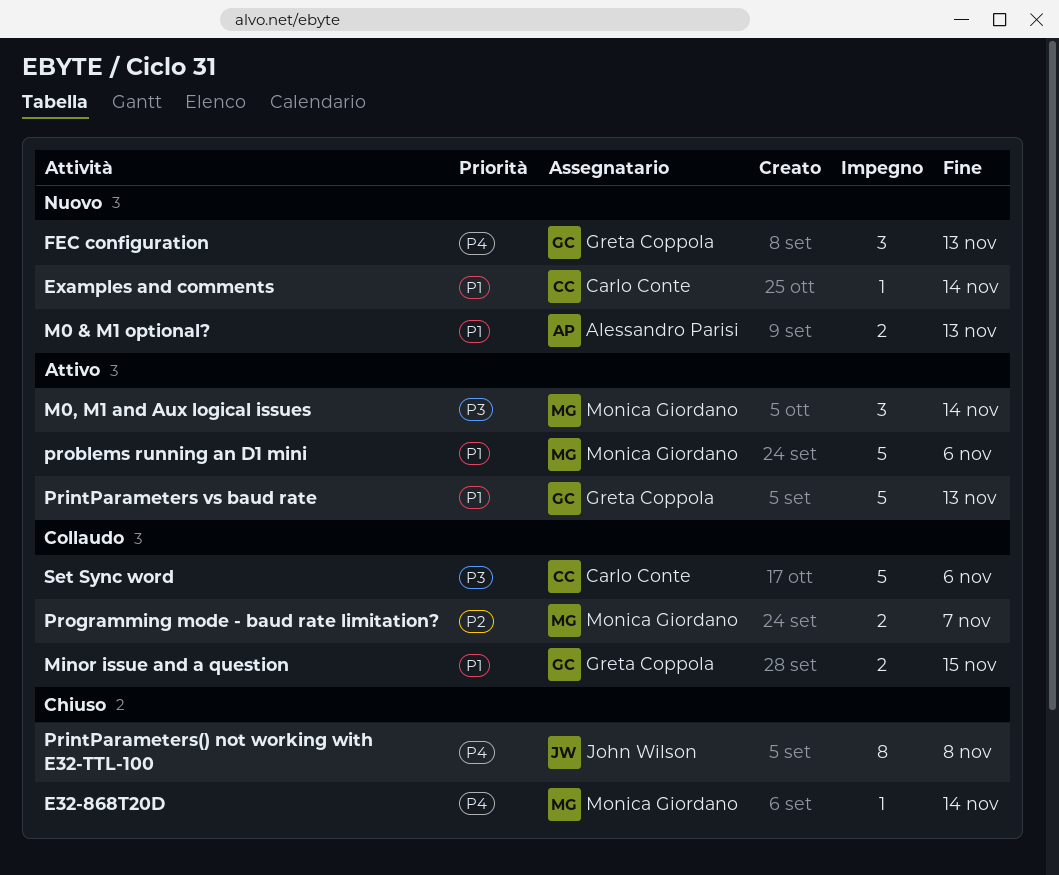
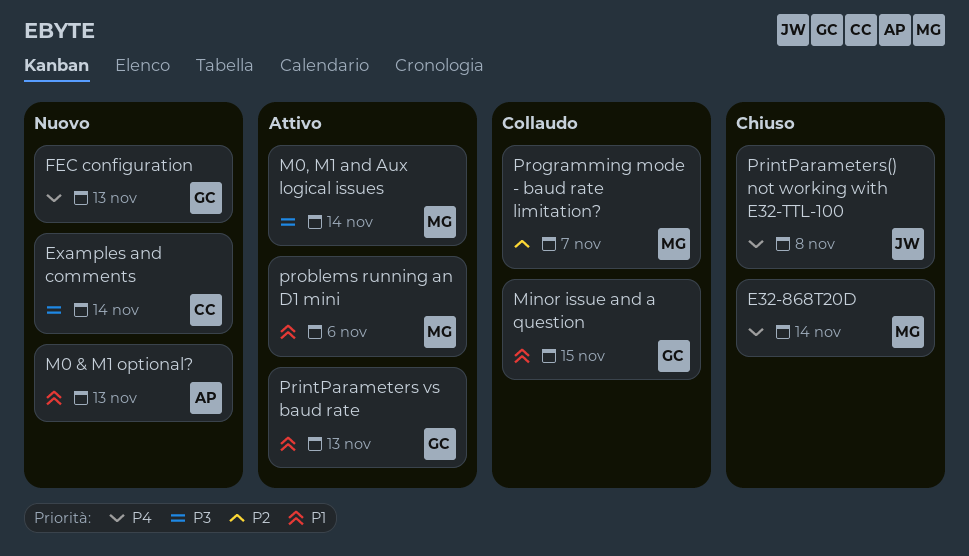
Examples and comments, priority: P1 -> P3
Set Sync word: present -> none

